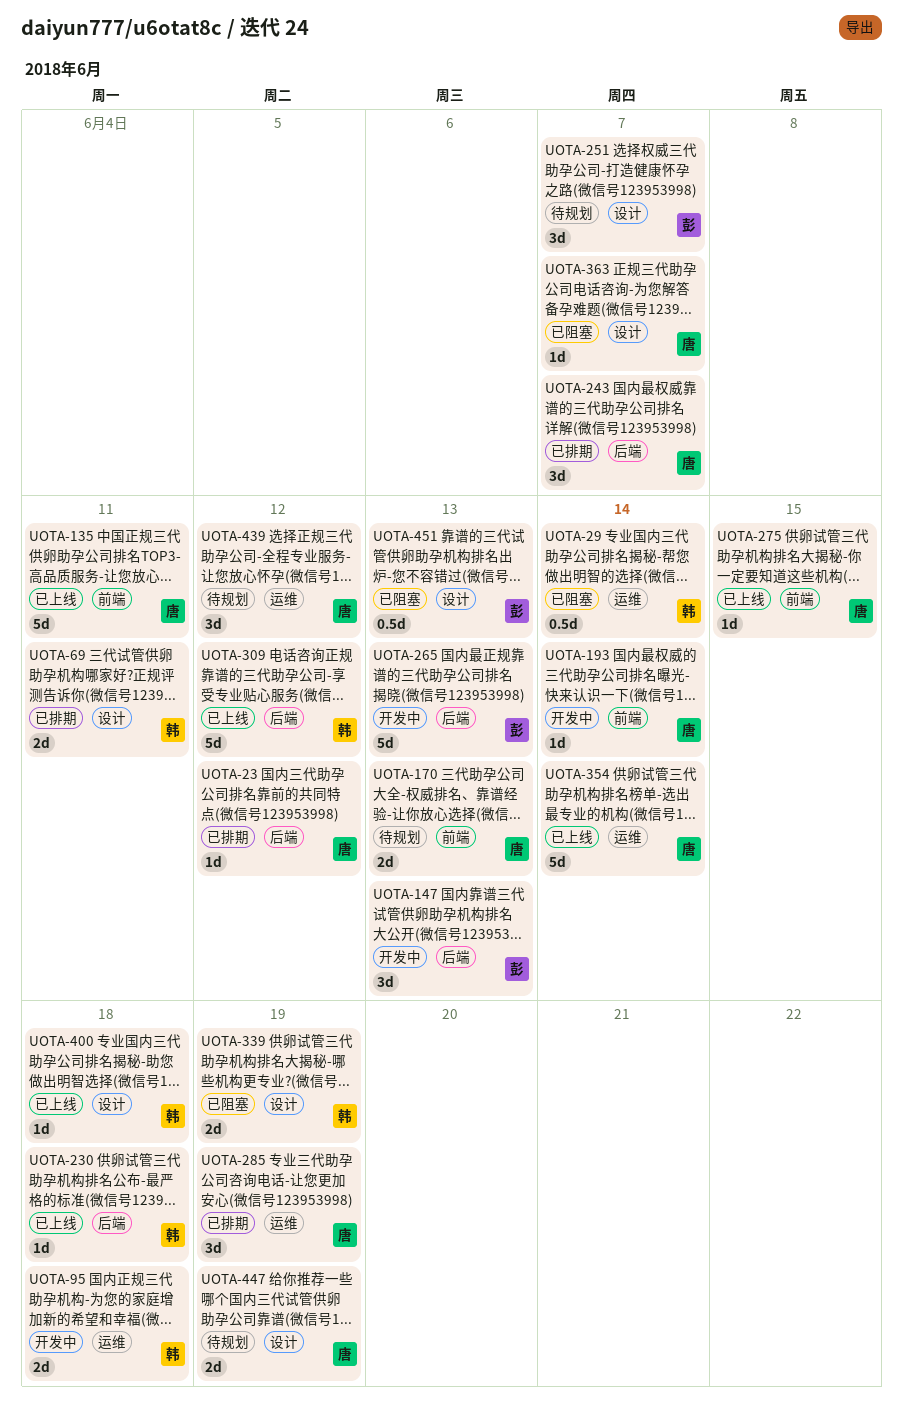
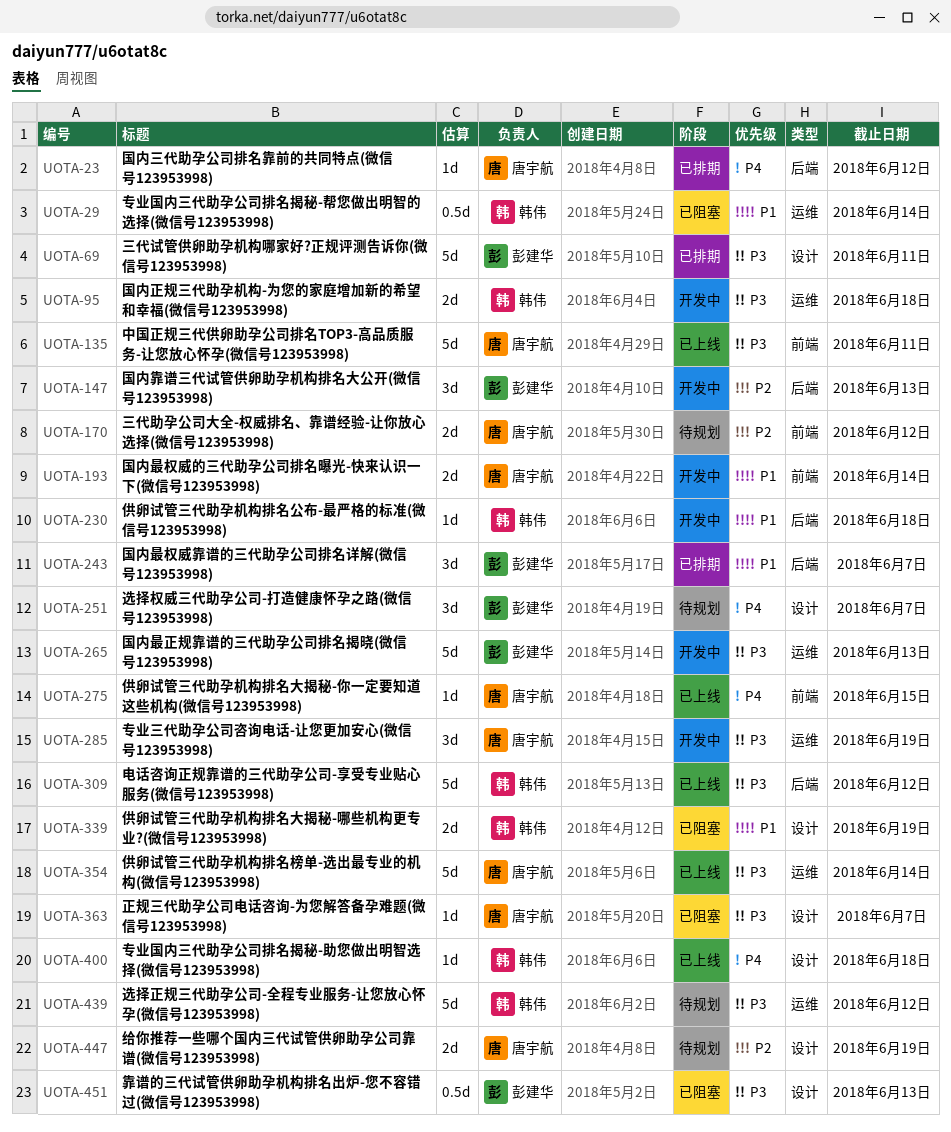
UOTA-69, owner: 韩伟 -> 彭建华
UOTA-69, estimate: 2d -> 5d
UOTA-170, due: Jun 13 -> Jun 12
UOTA-193, estimate: 1d -> 2d
UOTA-230, status: 已上线 -> 开发中
UOTA-243, owner: 唐宇航 -> 彭建华
UOTA-265, label: 后端 -> 运维
UOTA-285, status: 已排期 -> 开发中
UOTA-439, owner: 唐宇航 -> 韩伟
UOTA-439, estimate: 3d -> 5d

